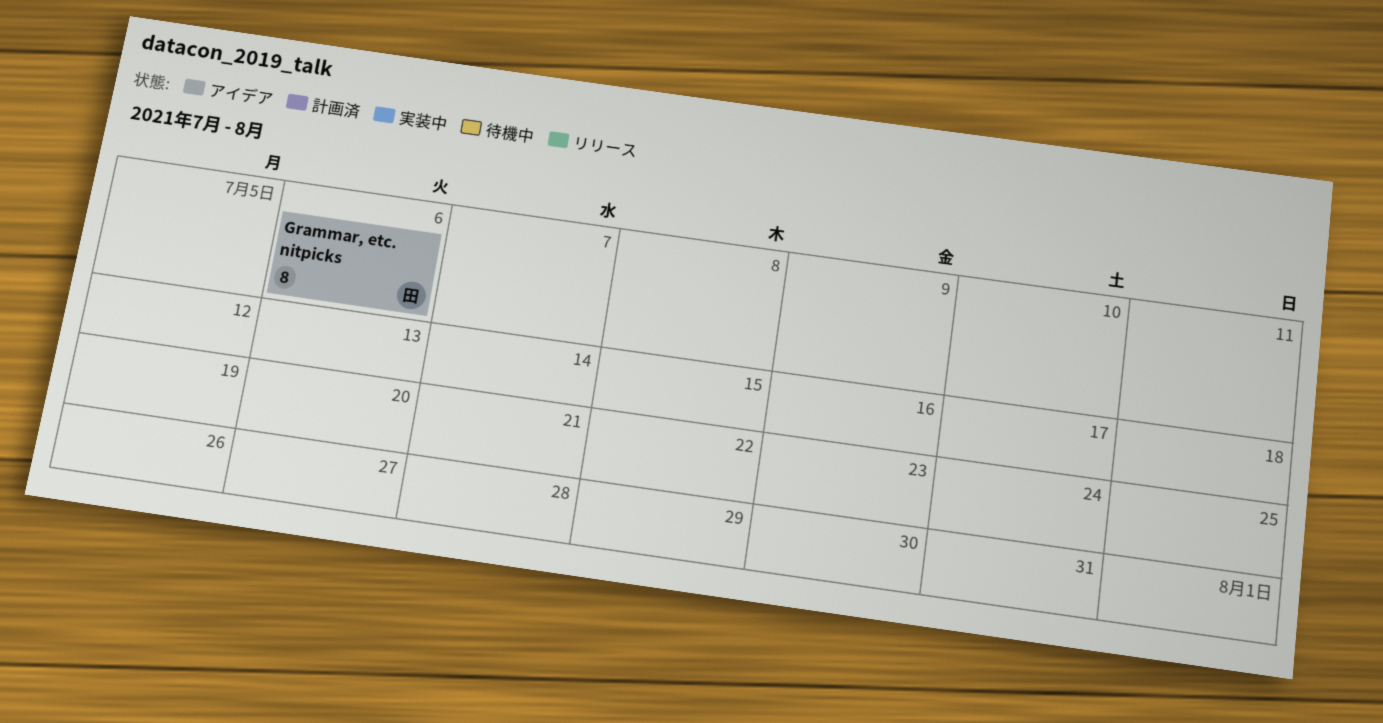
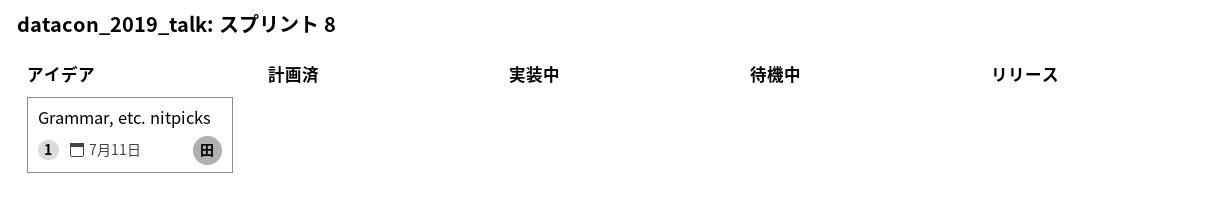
Grammar, etc. nitpicks, estimate: 8 -> 1
Grammar, etc. nitpicks, due: Jul 6 -> Jul 11

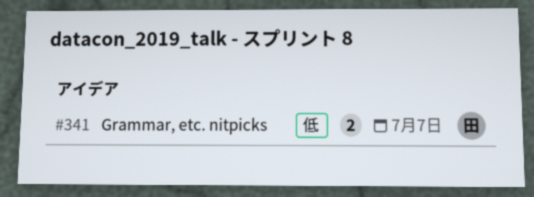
Grammar, etc. nitpicks, estimate: 1 -> 2
Grammar, etc. nitpicks, due: Jul 11 -> Jul 7

